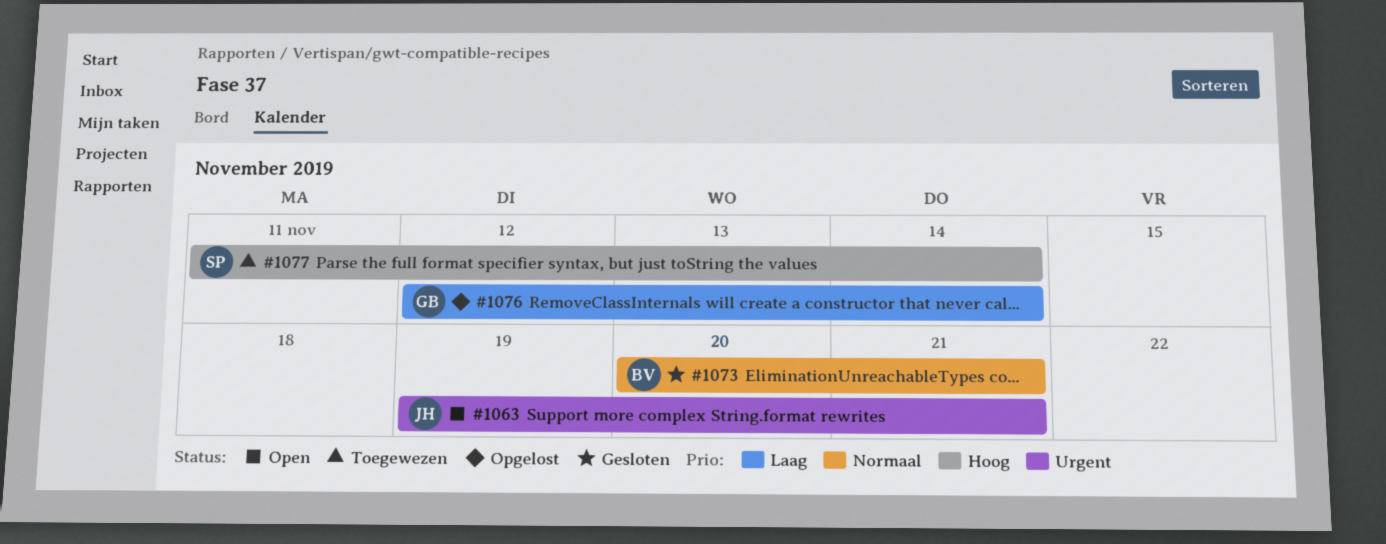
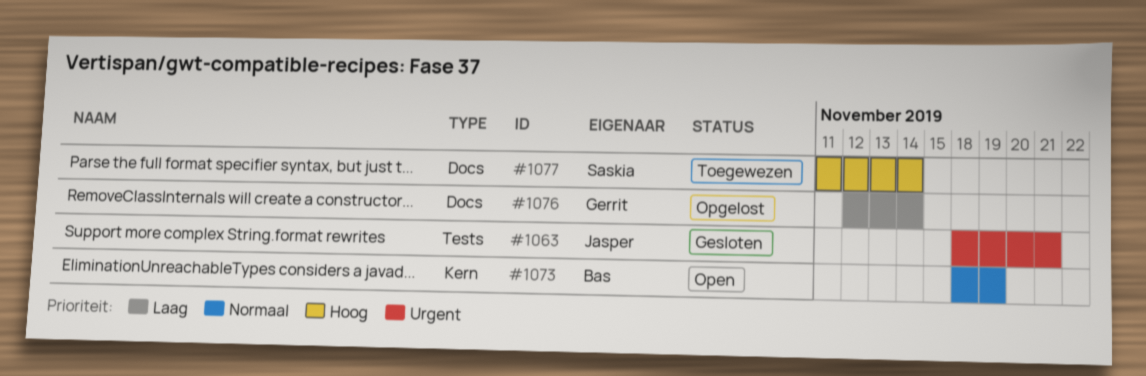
#1063, status: Open -> Gesloten
#1063, start: Nov 19 -> Nov 18
#1073, status: Gesloten -> Open
#1073, start: Nov 20 -> Nov 18
#1073, due: Nov 21 -> Nov 19

